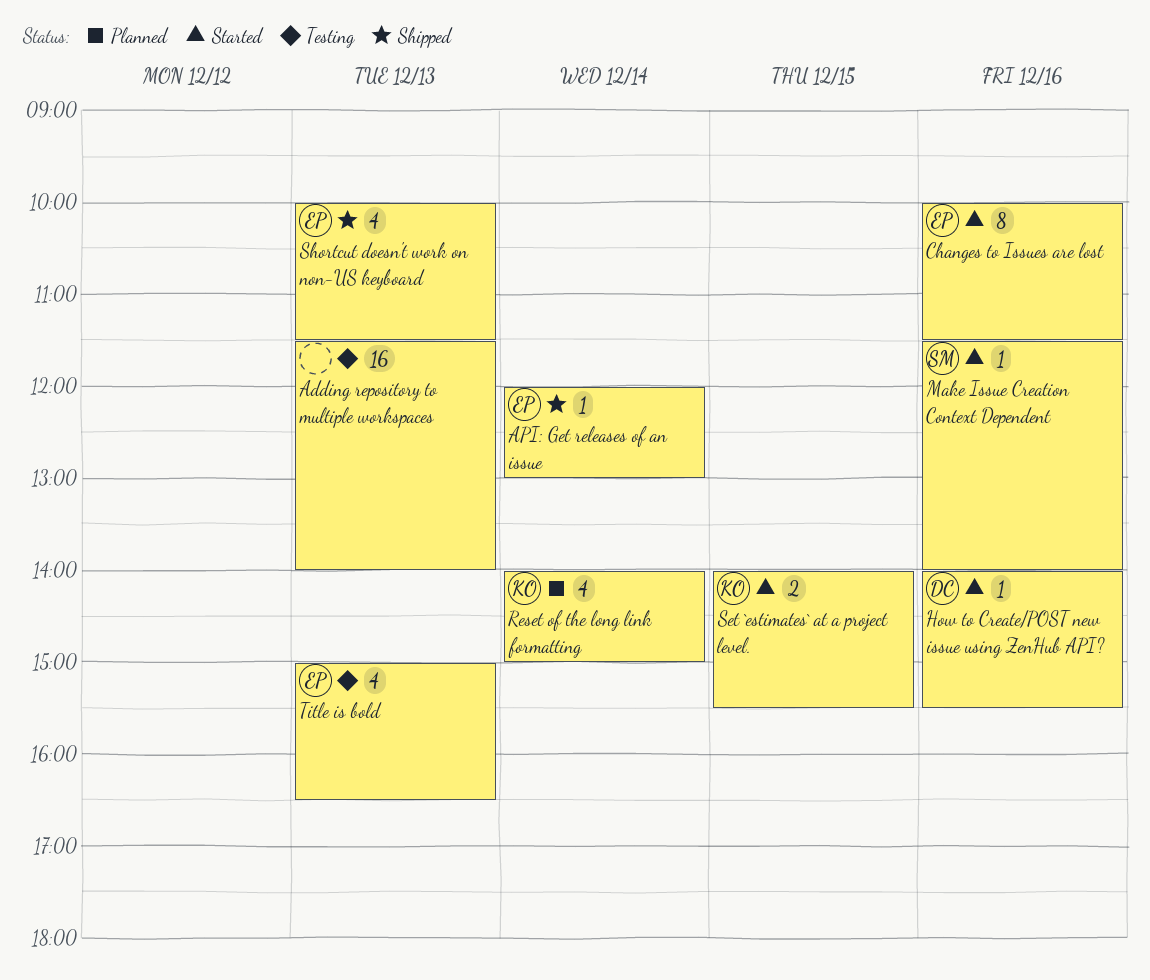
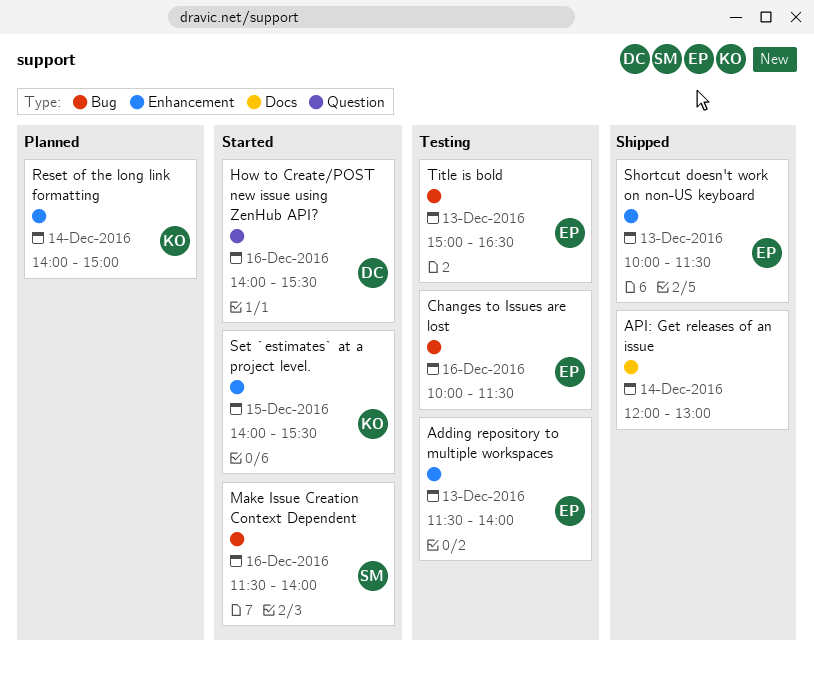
Adding repository to multiple workspaces, owner: none -> EP
API: Get releases of an issue, owner: EP -> none
Changes to Issues are lost, status: Started -> Testing

